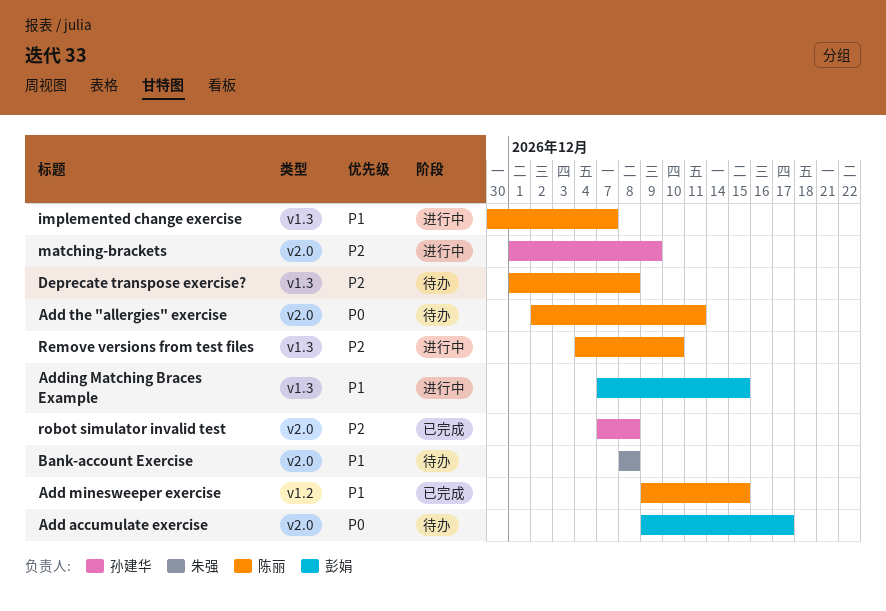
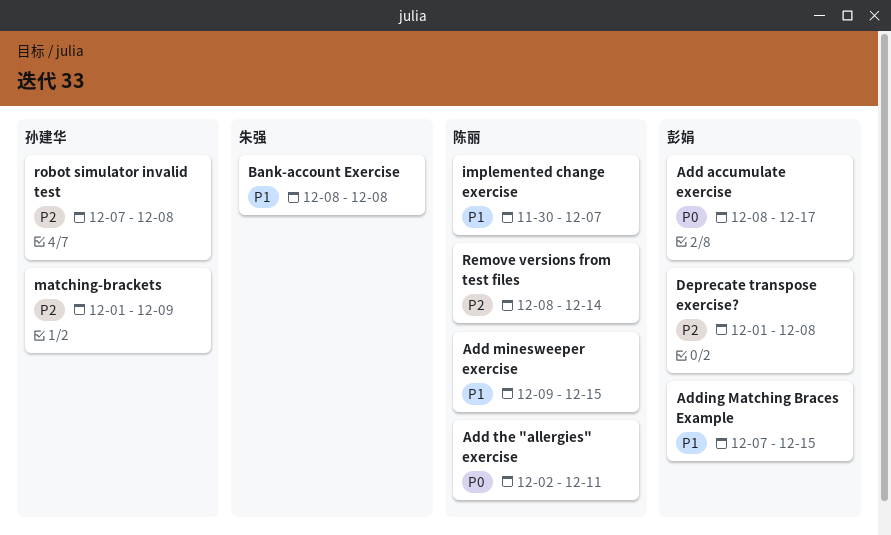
Add accumulate exercise, start: Dec 9 -> Dec 8
Deprecate transpose exercise?, owner: 陈丽 -> 彭娟
Remove versions from test files, start: Dec 4 -> Dec 8
Remove versions from test files, due: Dec 10 -> Dec 14

